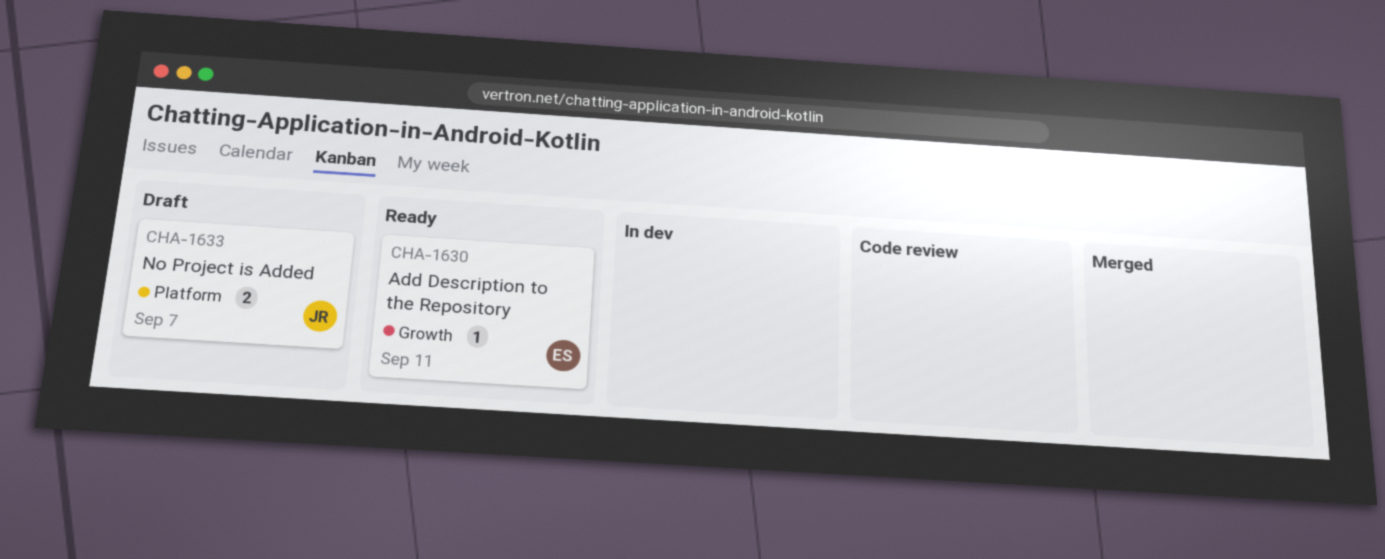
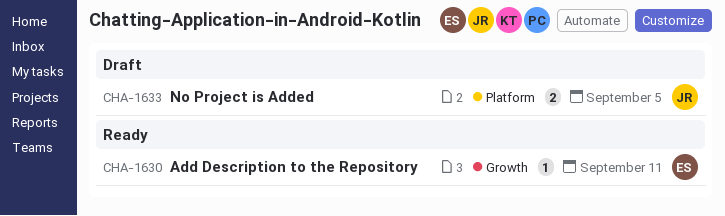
CHA-1633, due: Sep 7 -> Sep 5

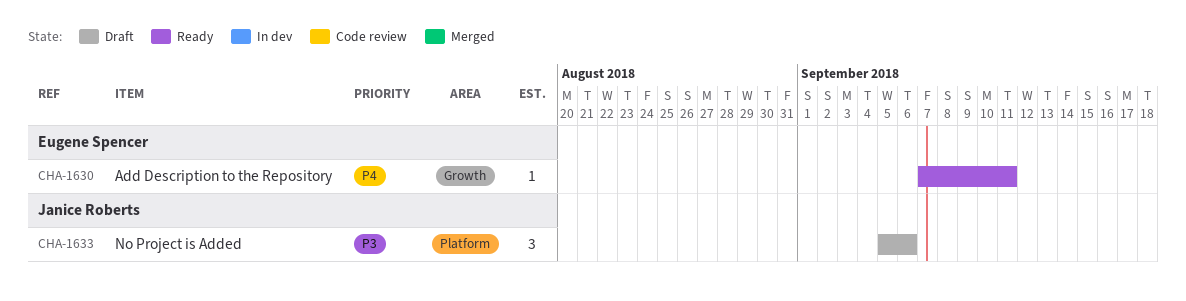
CHA-1633, estimate: 2 -> 3
CHA-1633, due: Sep 5 -> Sep 6

